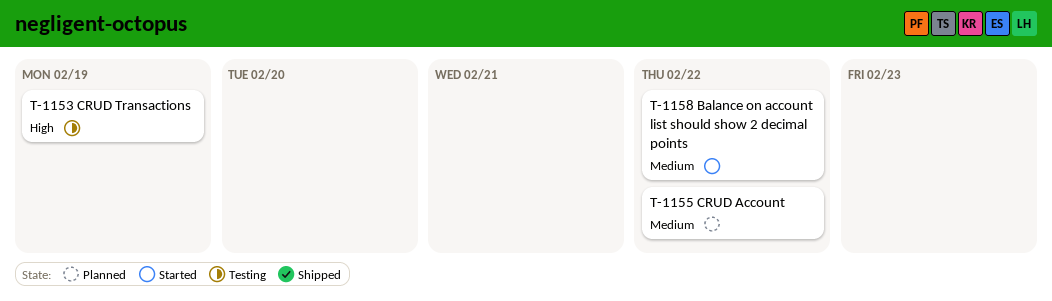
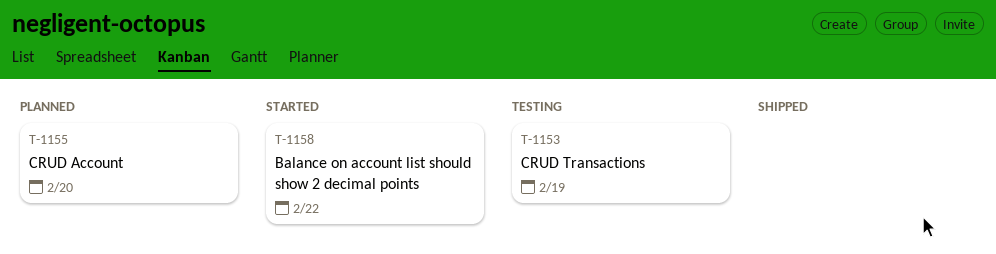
T-1155, due: Feb 22 -> Feb 20

